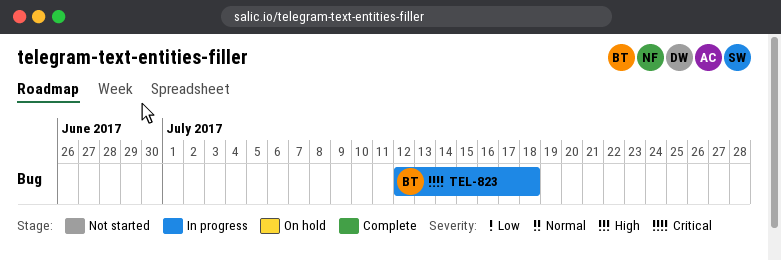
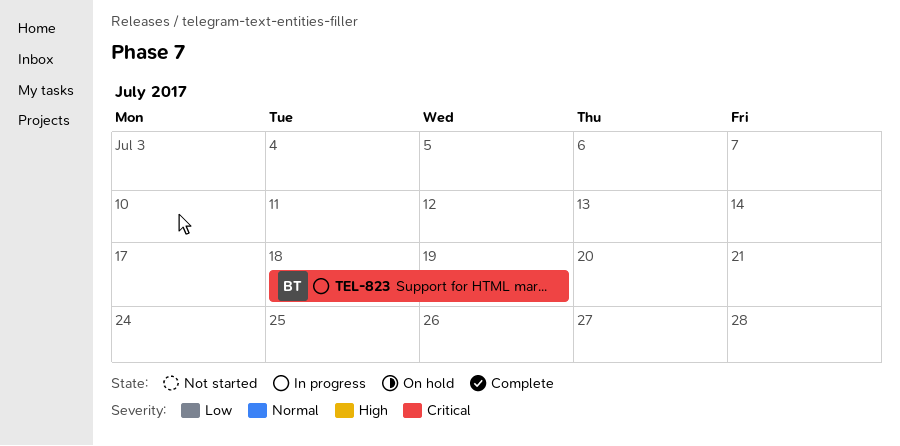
TEL-823, start: Jul 12 -> Jul 18
TEL-823, due: Jul 18 -> Jul 19

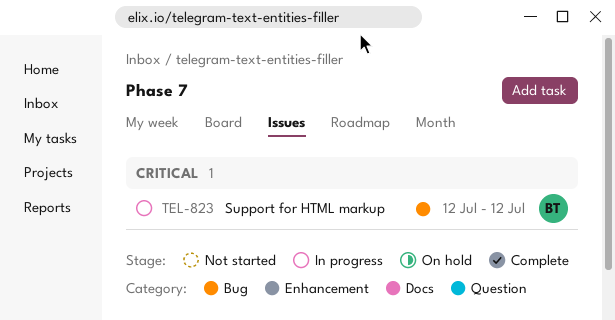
TEL-823, start: Jul 18 -> Jul 12
TEL-823, due: Jul 19 -> Jul 12

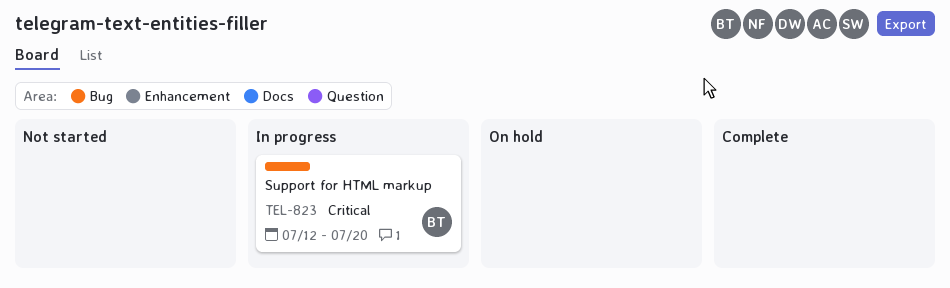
TEL-823, due: Jul 12 -> Jul 20

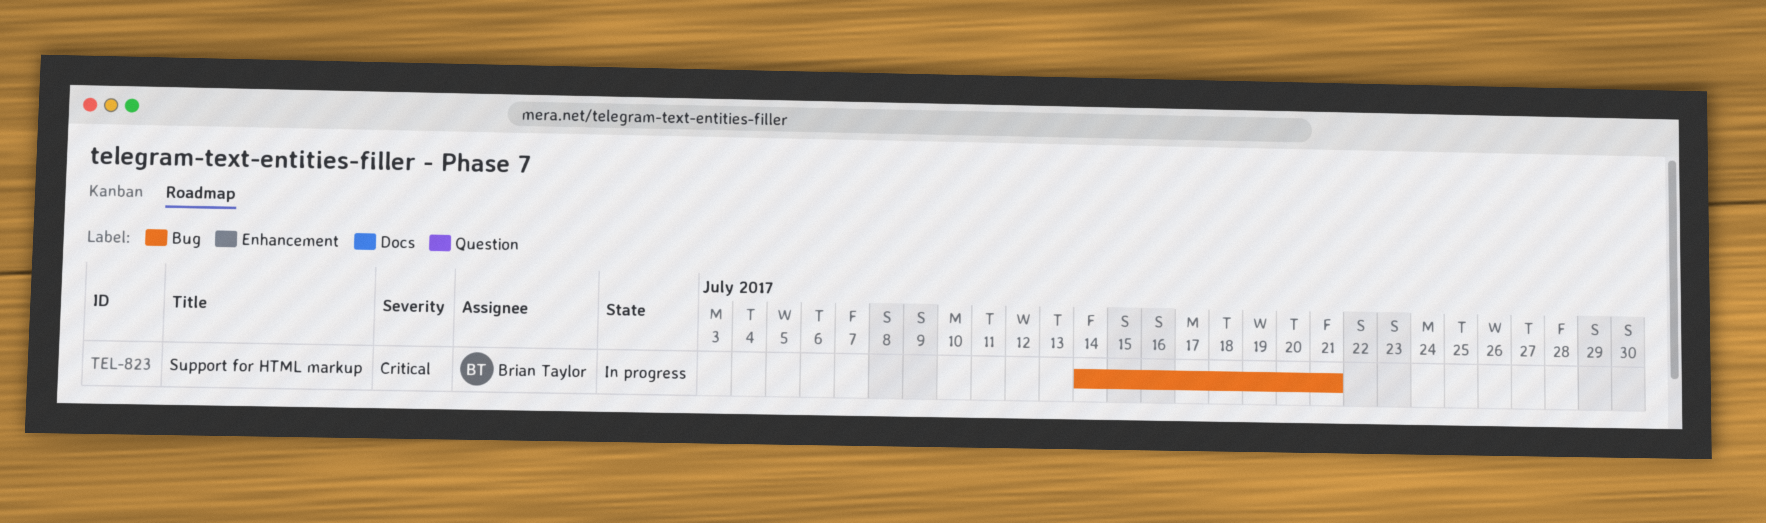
TEL-823, start: Jul 12 -> Jul 14
TEL-823, due: Jul 20 -> Jul 21

